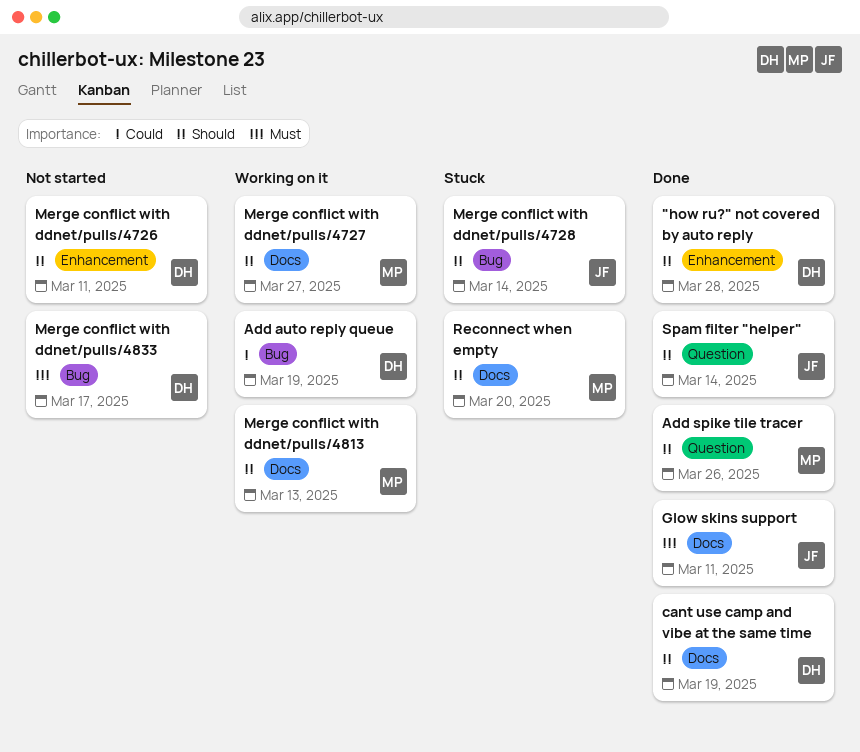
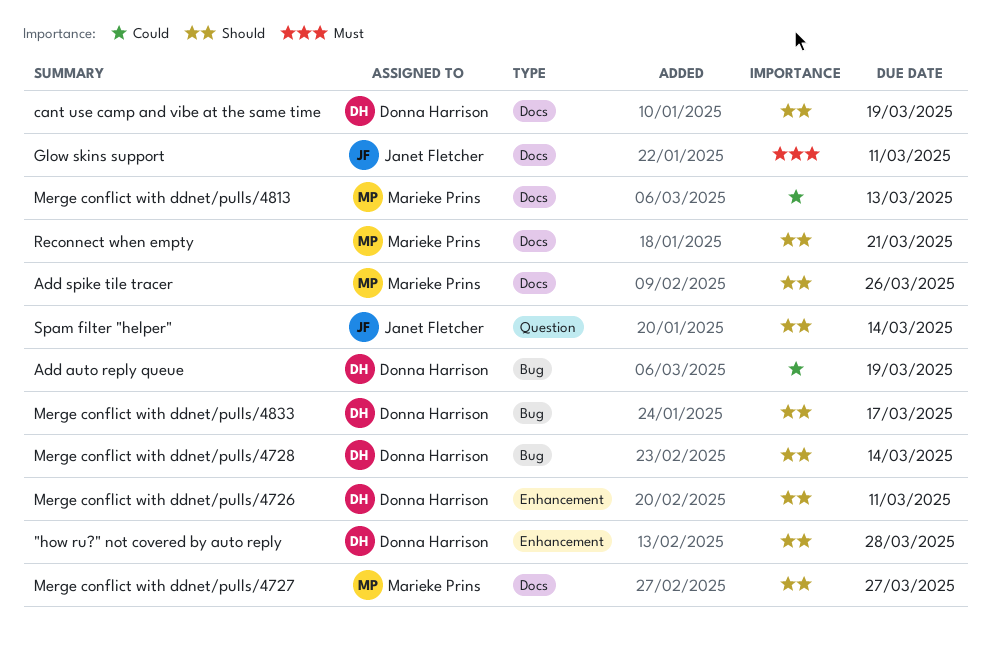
Add spike tile tracer, label: Question -> Docs
Merge conflict with ddnet/pulls/4728, owner: Janet Fletcher -> Donna Harrison
Merge conflict with ddnet/pulls/4813, priority: Should -> Could
Merge conflict with ddnet/pulls/4833, priority: Must -> Should
Reconnect when empty, due: Mar 20 -> Mar 21

